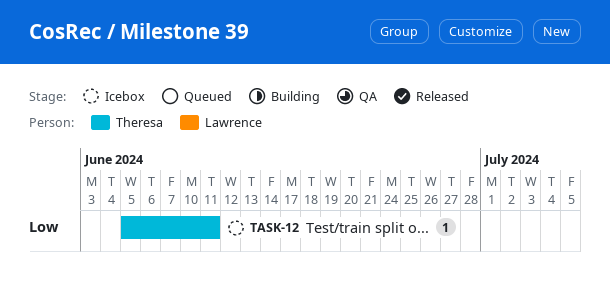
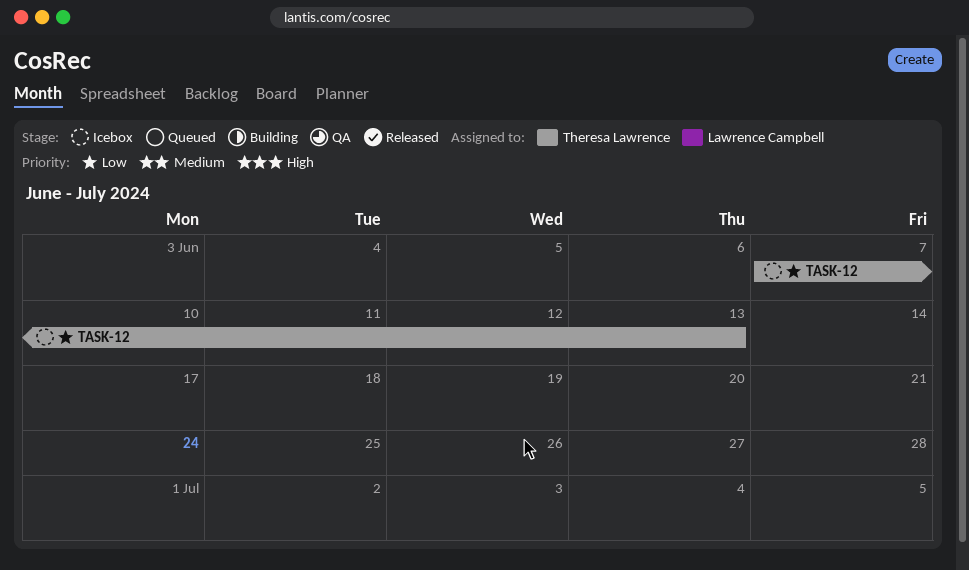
TASK-12, start: Jun 5 -> Jun 7
TASK-12, due: Jun 11 -> Jun 13

